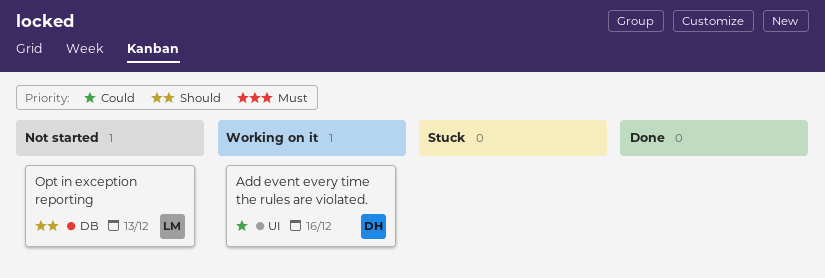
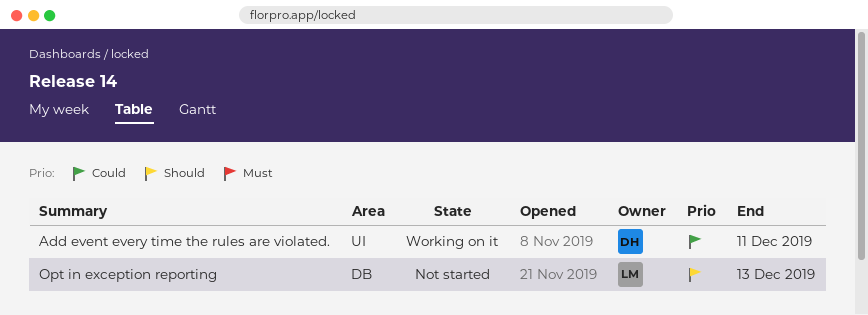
Add event every time the rules are violated., due: Dec 16 -> Dec 11

